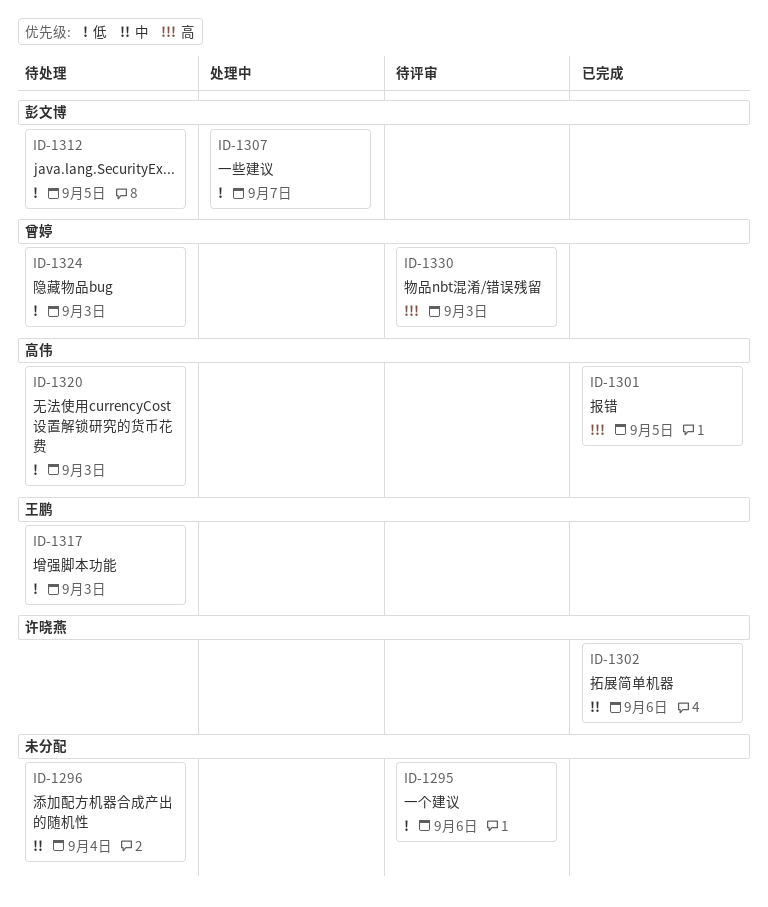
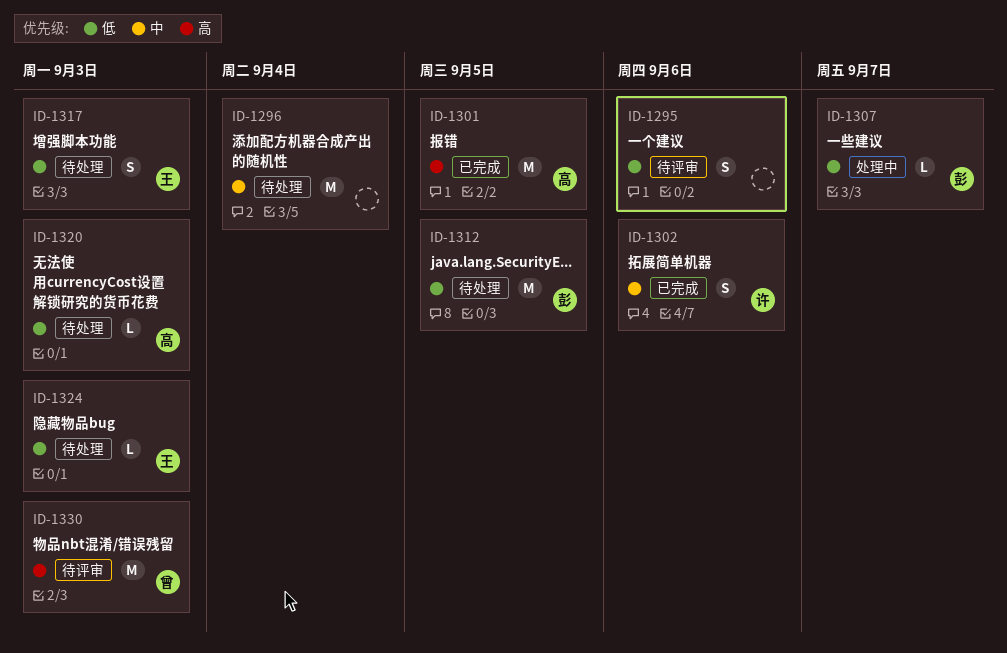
ID-1324, owner: 曾婷 -> 王鹏

